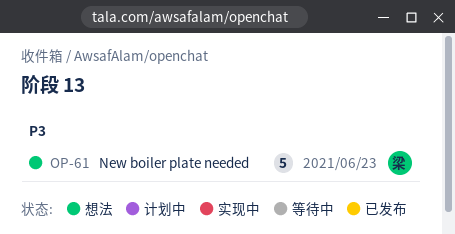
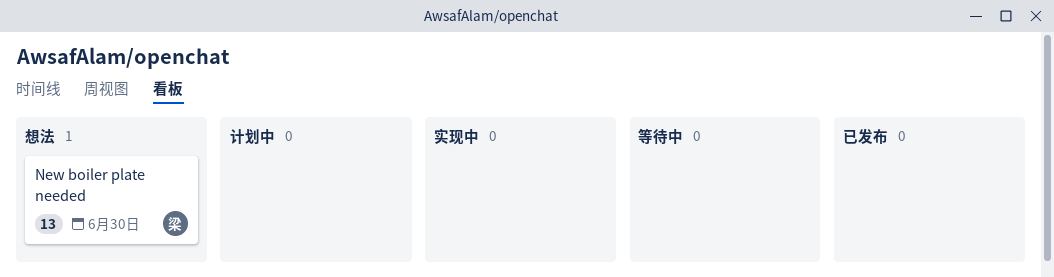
New boiler plate needed, estimate: 5 -> 13
New boiler plate needed, due: Jun 23 -> Jun 30

